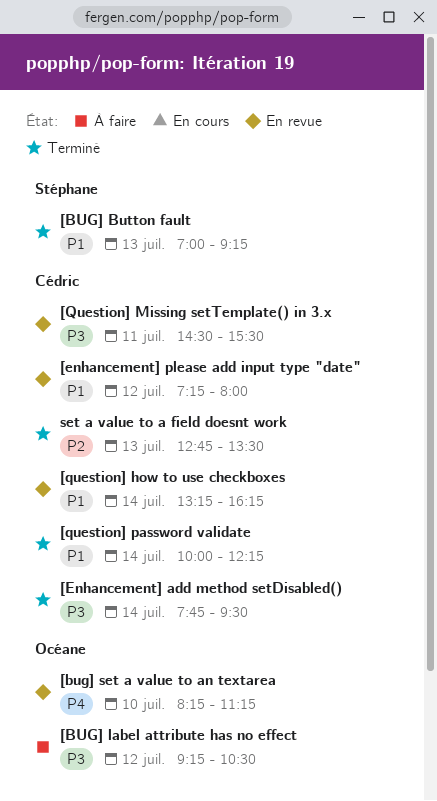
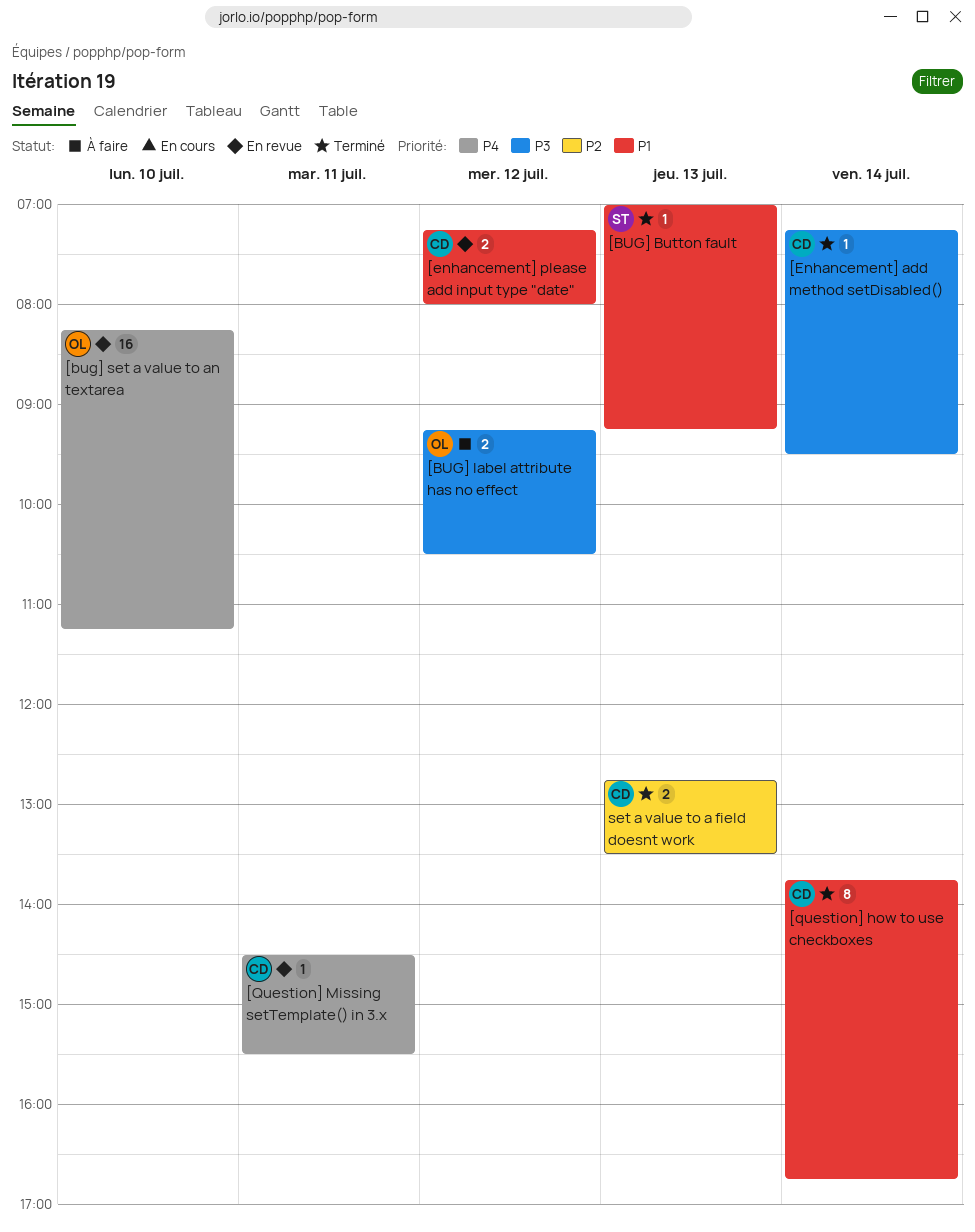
[Enhancement] add method setDisabled(), begins: 07:45 -> 07:15
[question] how to use checkboxes, status: En revue -> Terminé
[question] how to use checkboxes, begins: 13:15 -> 13:45
[question] how to use checkboxes, ends: 16:15 -> 16:45
[Question] Missing setTemplate() in 3.x, priority: P3 -> P4
[question] password validate: present -> none

